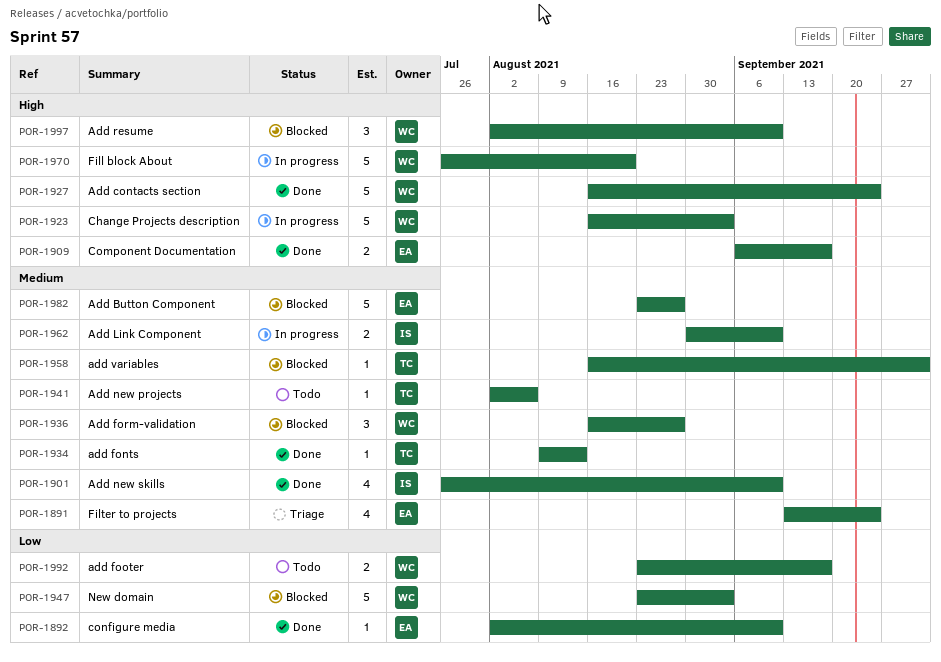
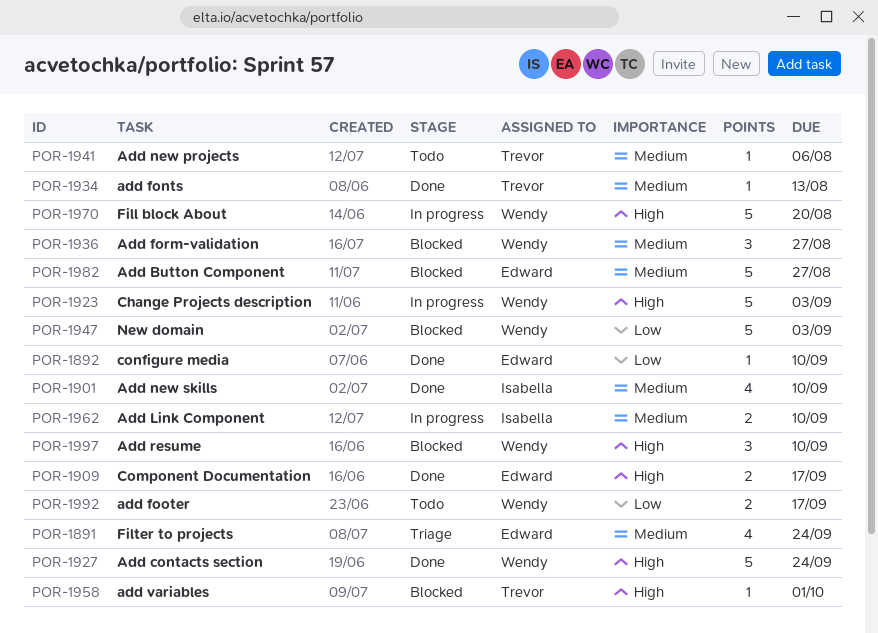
POR-1958, priority: Medium -> High

